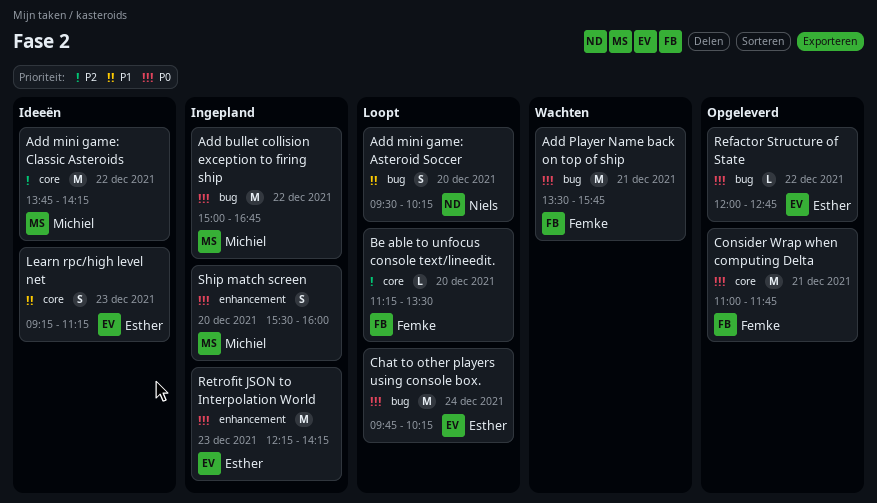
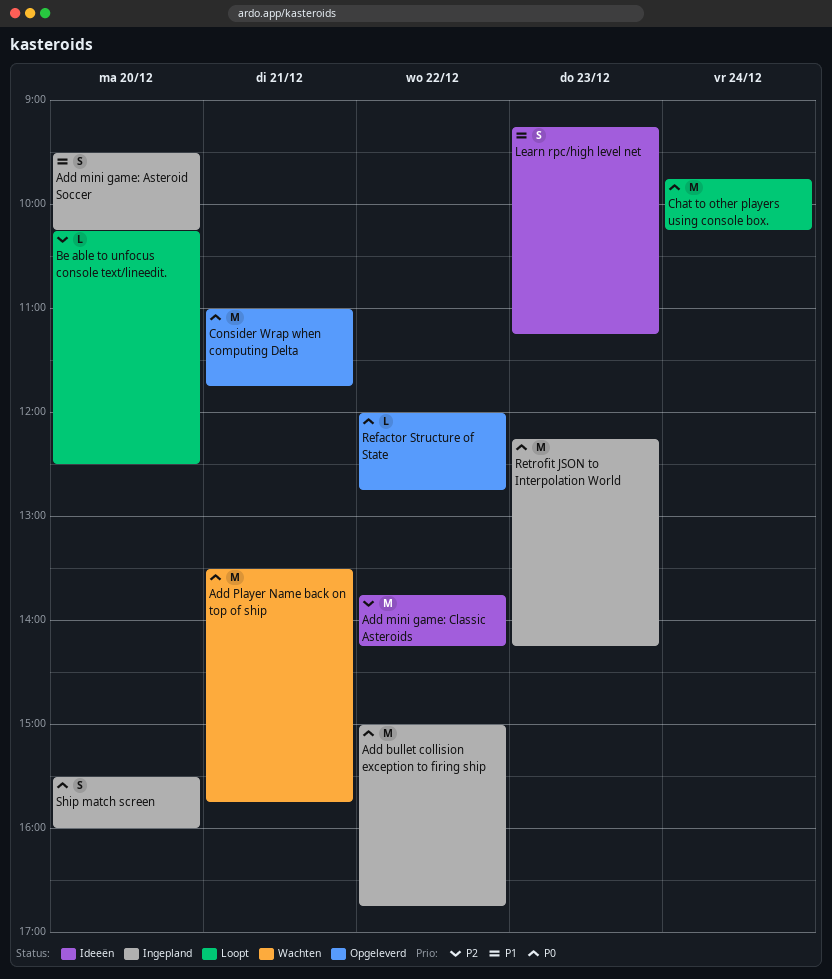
Add mini game: Asteroid Soccer, status: Loopt -> Ingepland
Be able to unfocus console text/lineedit., begins: 11:15 -> 10:15
Be able to unfocus console text/lineedit., ends: 13:30 -> 12:30

